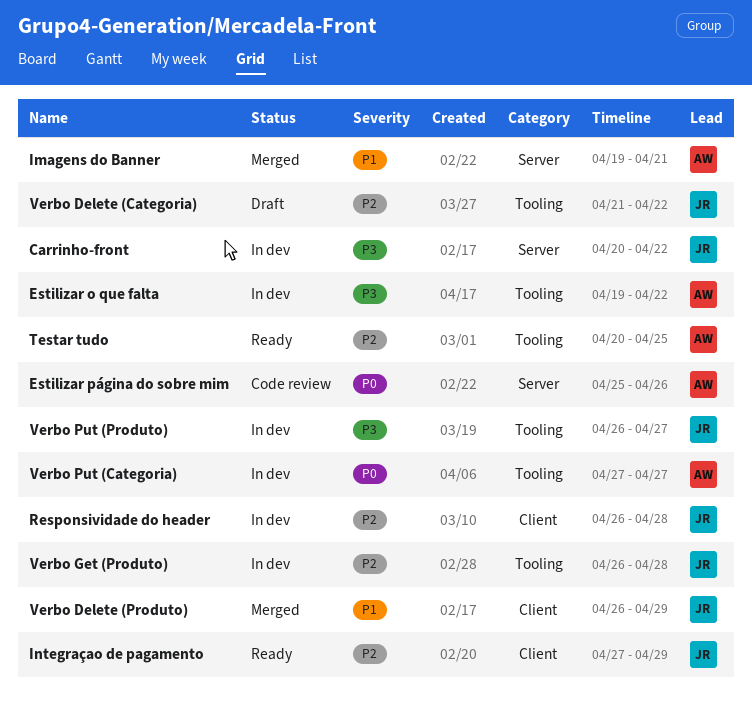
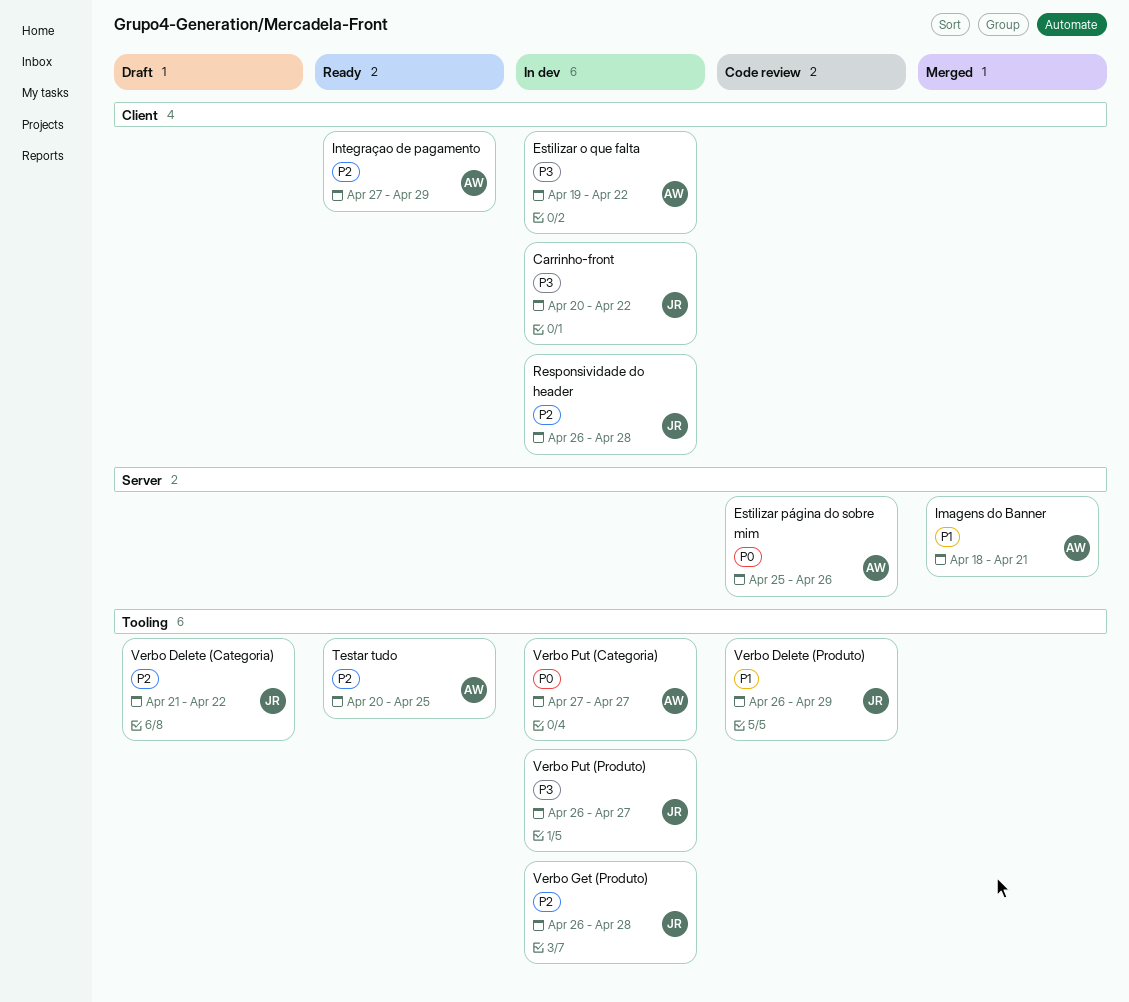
Carrinho-front, label: Server -> Client
Estilizar o que falta, label: Tooling -> Client
Imagens do Banner, start: Apr 19 -> Apr 18
Integraçao de pagamento, owner: JR -> AW
Verbo Delete (Produto), status: Merged -> Code review
Verbo Delete (Produto), label: Client -> Tooling

